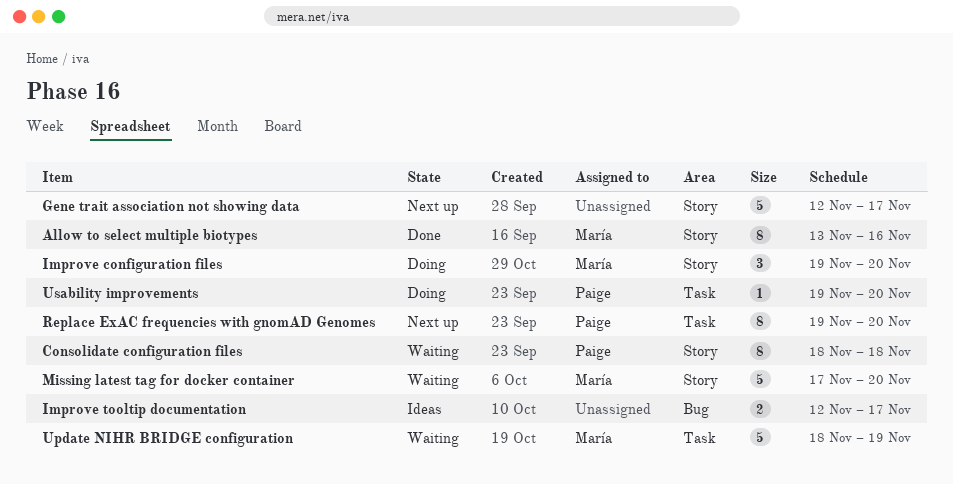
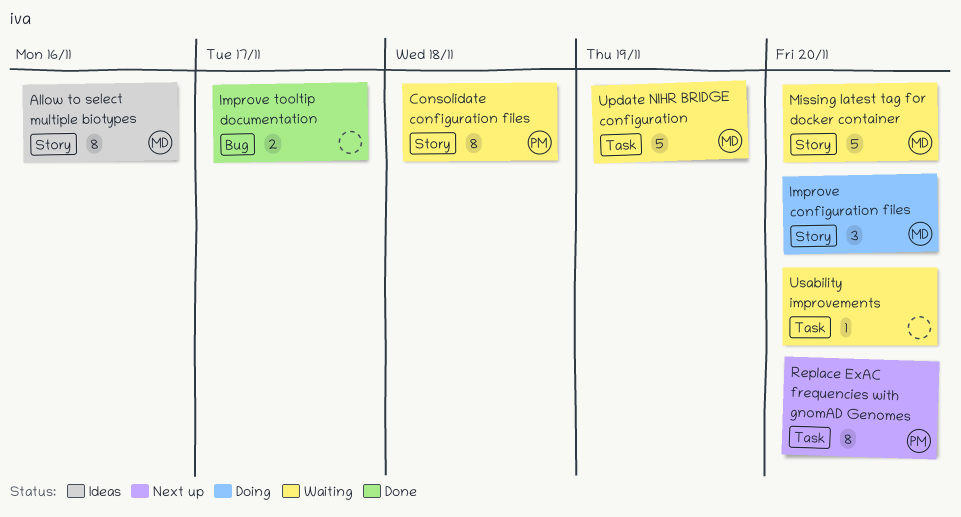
Allow to select multiple biotypes, status: Done -> Ideas
Gene trait association not showing data: present -> none
Improve tooltip documentation, status: Ideas -> Done
Usability improvements, status: Doing -> Waiting
Usability improvements, owner: Paige -> none

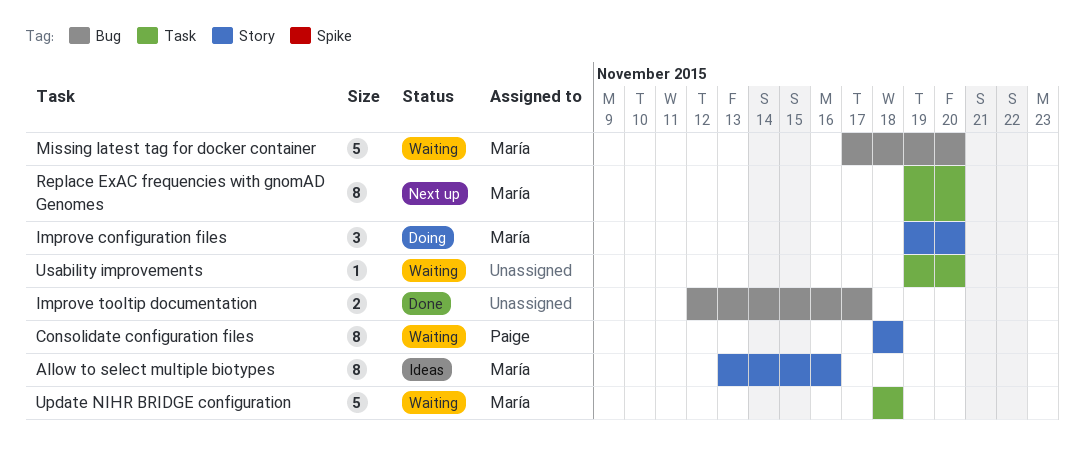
Missing latest tag for docker container, label: Story -> Bug
Replace ExAC frequencies with gnomAD Genomes, owner: Paige -> María
Update NIHR BRIDGE configuration, due: Nov 19 -> Nov 18

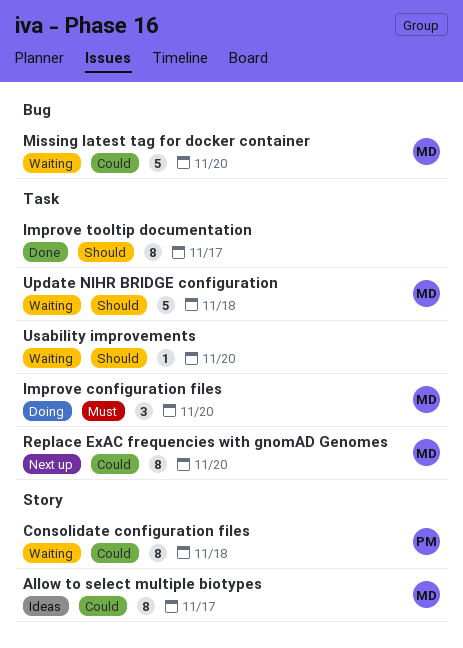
Allow to select multiple biotypes, due: Nov 16 -> Nov 17
Improve configuration files, label: Story -> Task
Improve tooltip documentation, label: Bug -> Task
Improve tooltip documentation, estimate: 2 -> 8

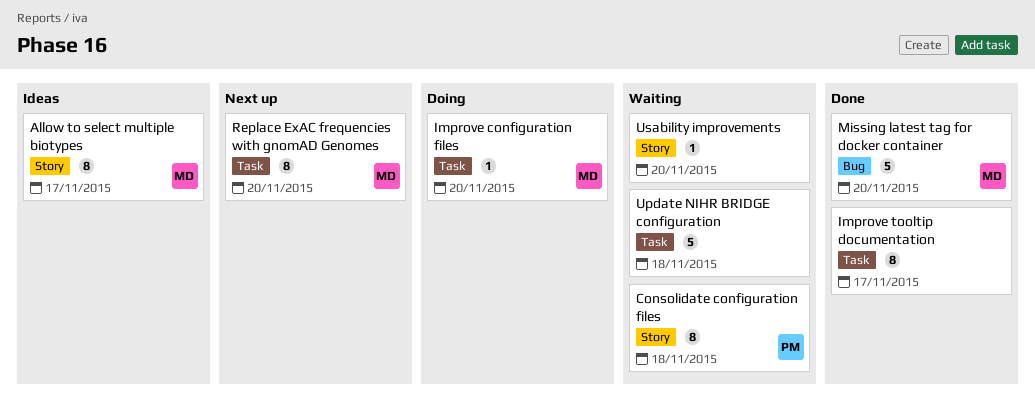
Improve configuration files, estimate: 3 -> 1
Missing latest tag for docker container, status: Waiting -> Done
Update NIHR BRIDGE configuration, owner: MD -> none
Usability improvements, label: Task -> Story

